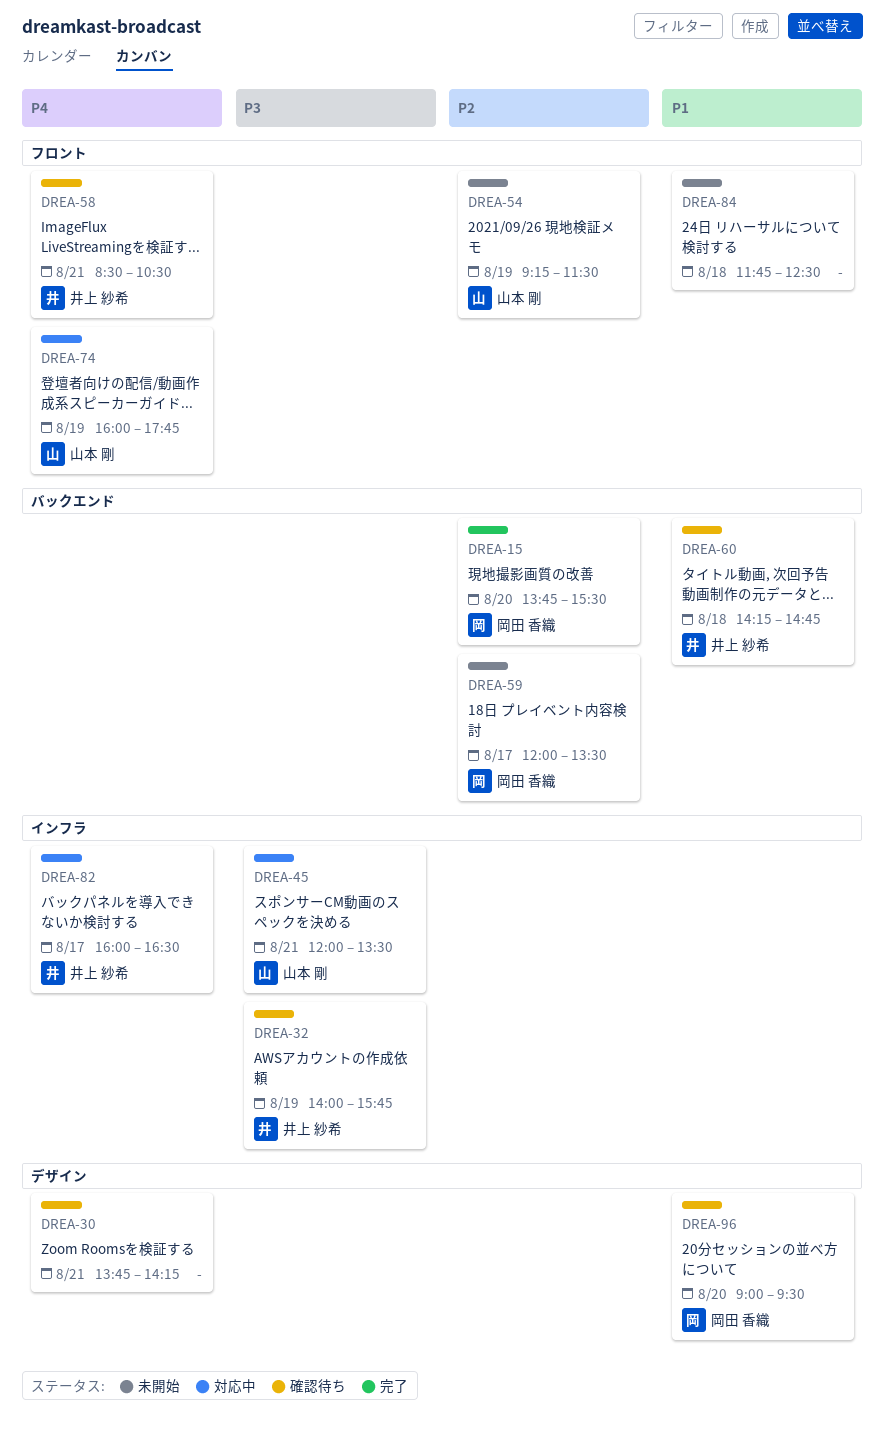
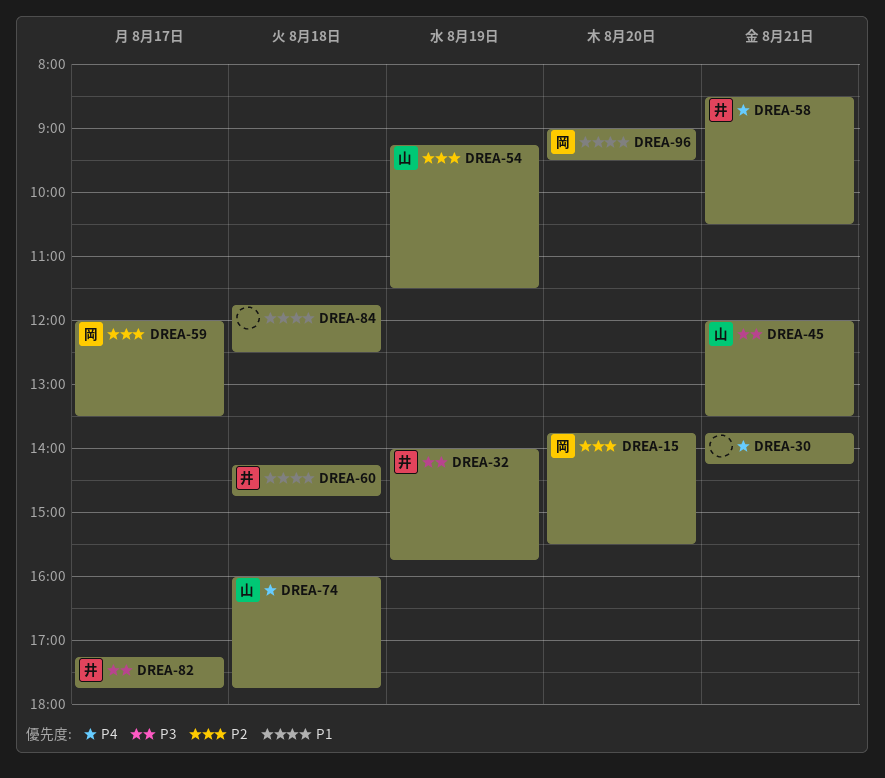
DREA-74, day: Aug 19 -> Aug 18
DREA-82, priority: P4 -> P3
DREA-82, begins: 16:00 -> 17:15
DREA-82, ends: 16:30 -> 17:45

